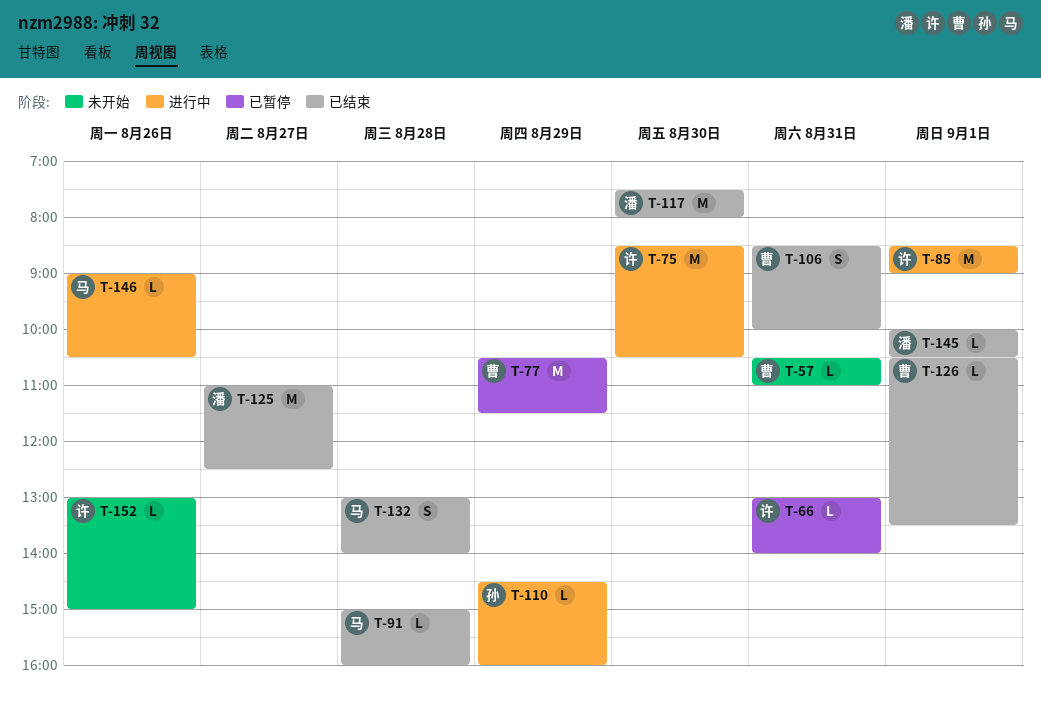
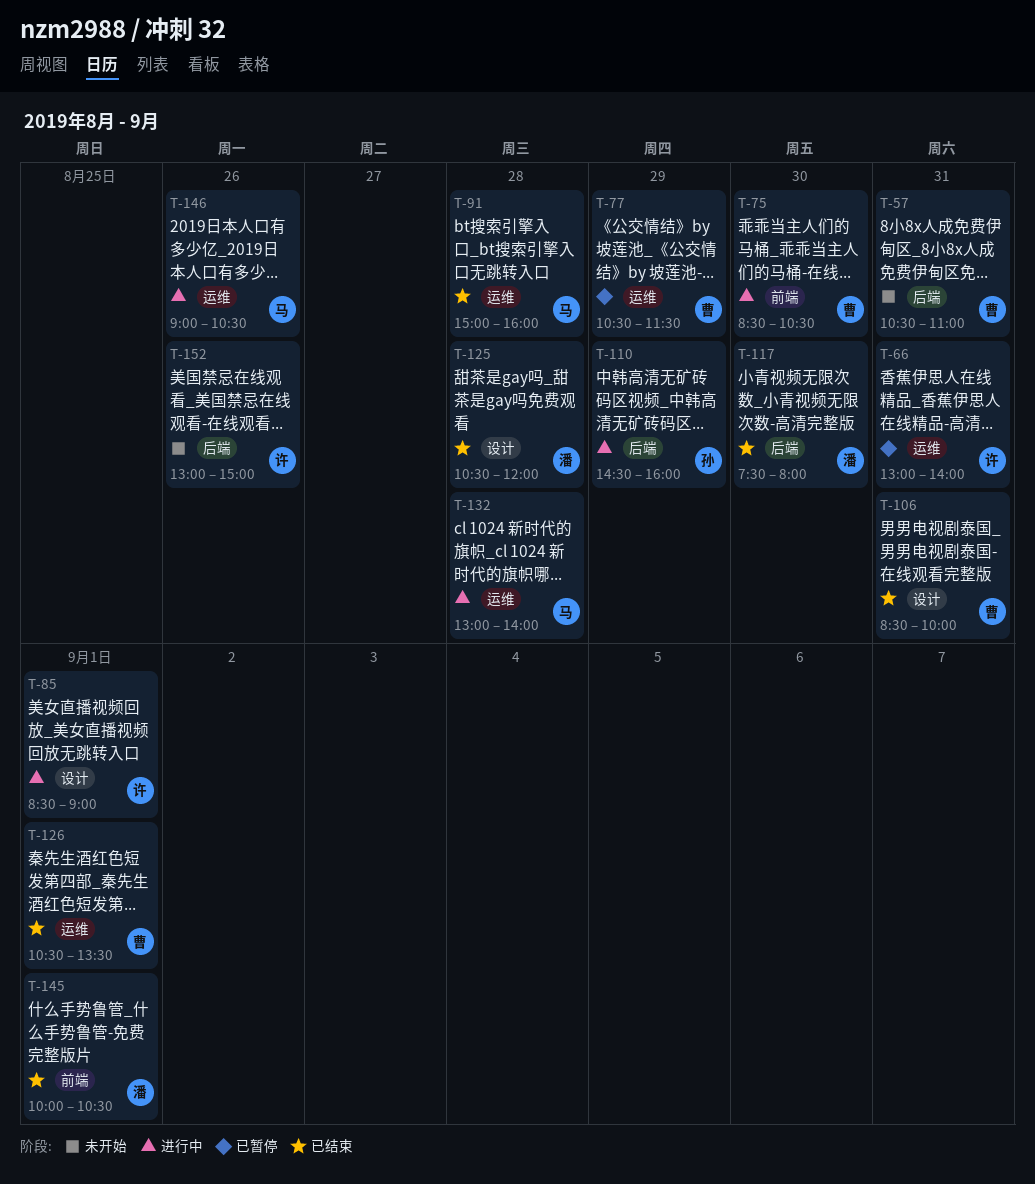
T-75, owner: 许 -> 曹
T-125, day: Aug 27 -> Aug 28
T-125, begins: 11:00 -> 10:30
T-125, ends: 12:30 -> 12:00
T-132, status: 已结束 -> 进行中

